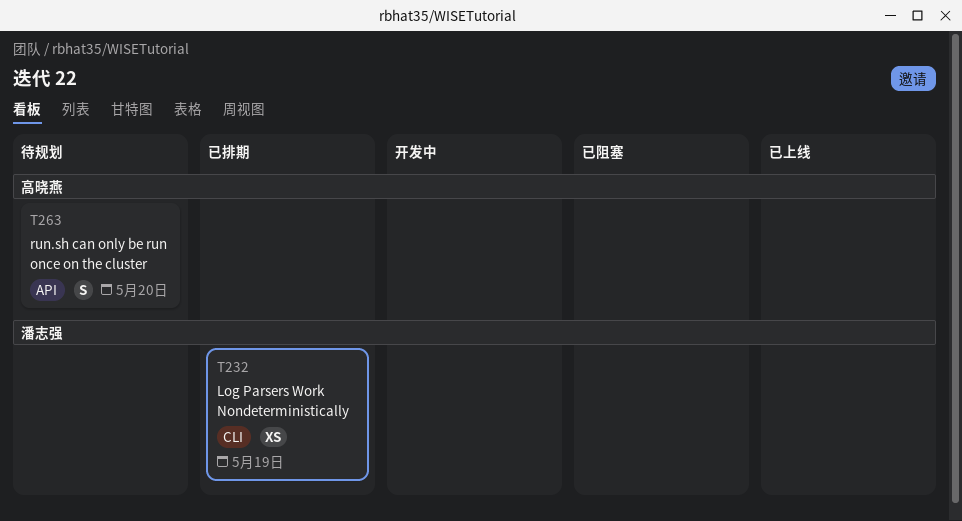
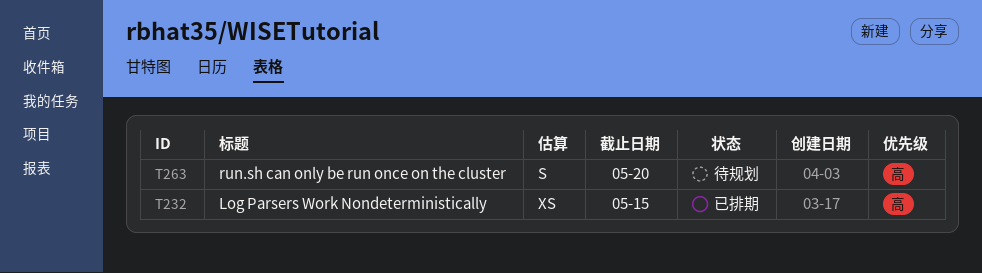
T232, due: May 19 -> May 15

